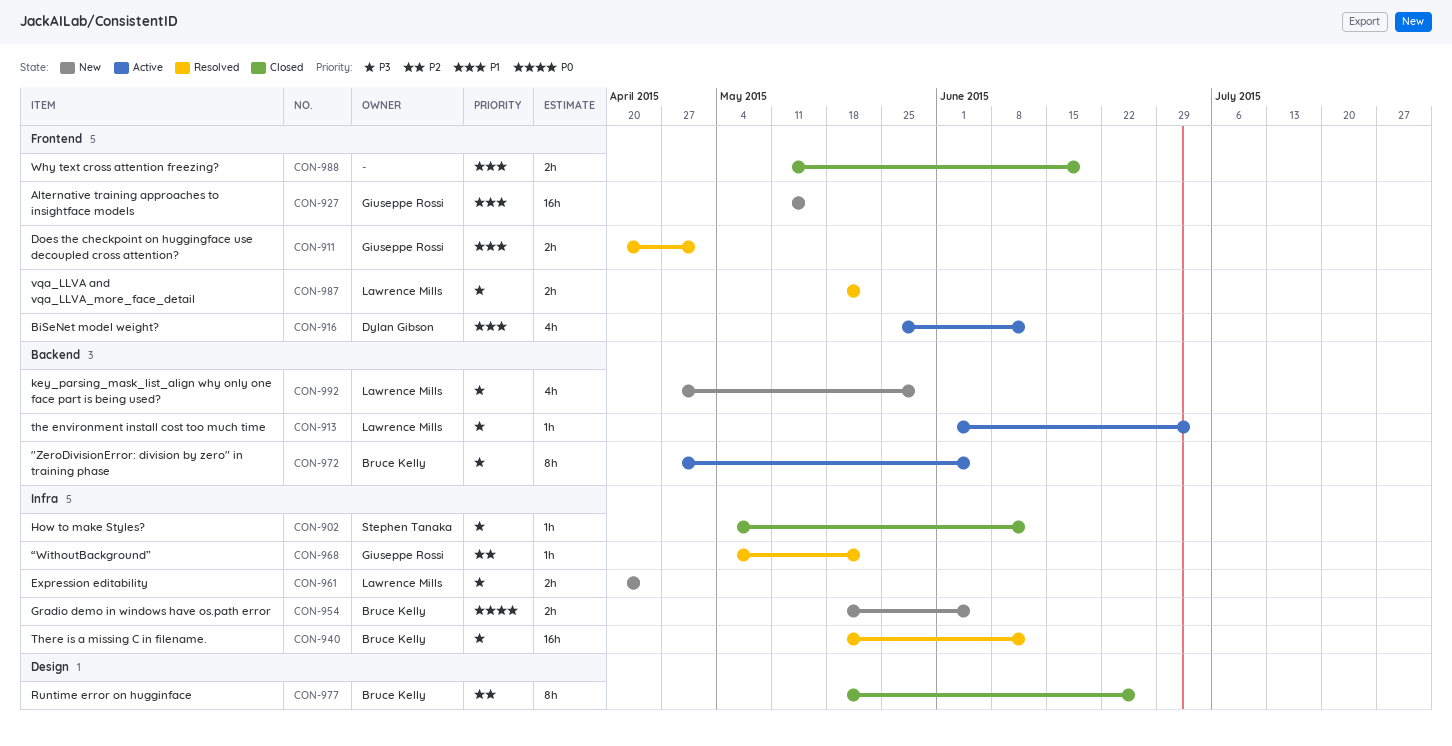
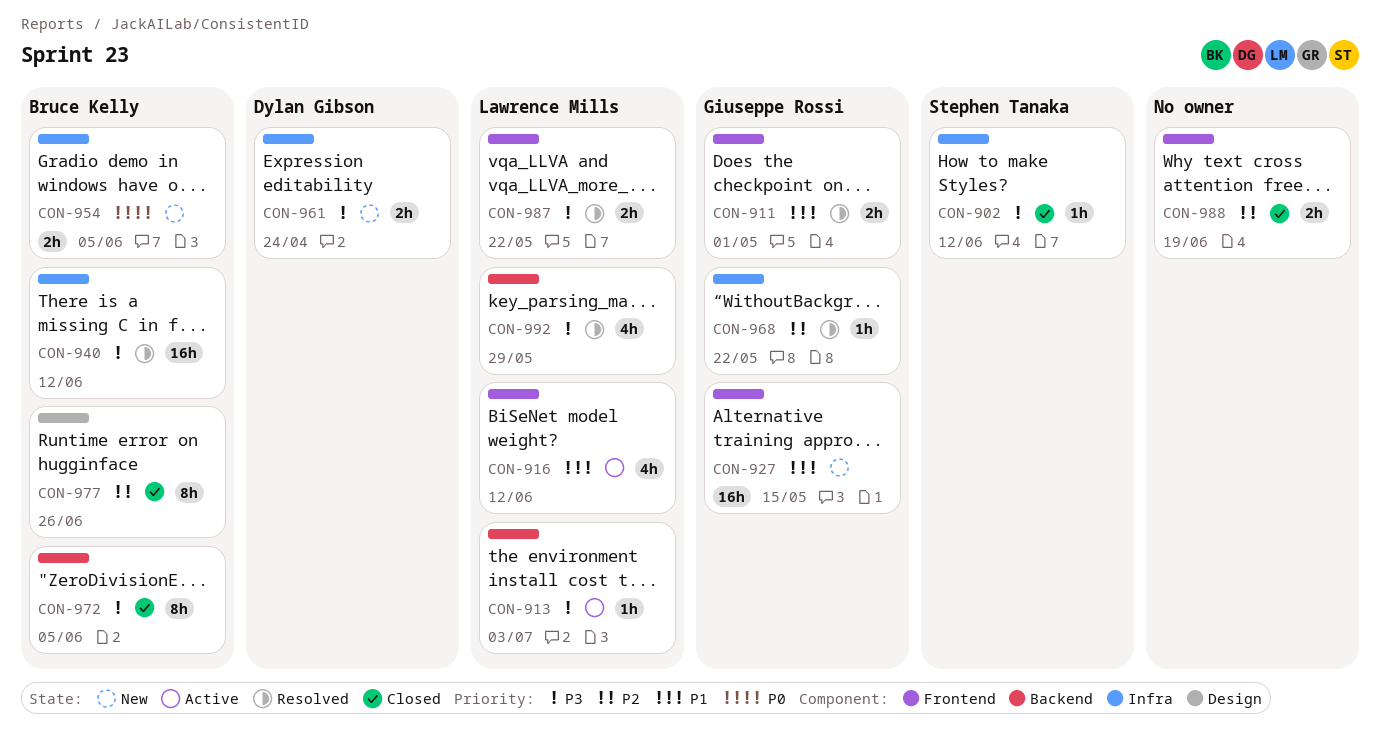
CON-916, owner: Dylan Gibson -> Lawrence Mills
CON-961, owner: Lawrence Mills -> Dylan Gibson
CON-972, status: Active -> Closed
CON-988, priority: P1 -> P2
CON-992, status: New -> Resolved

